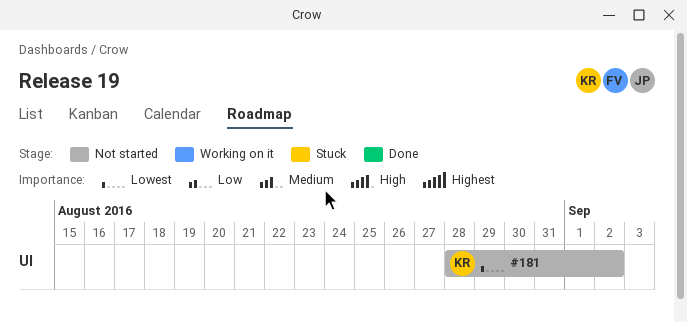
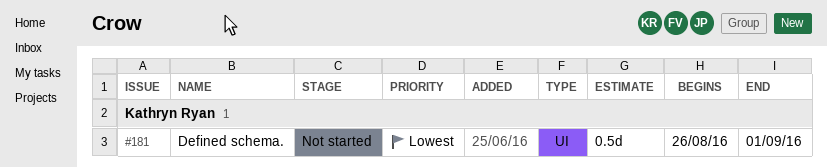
#181, start: Aug 28 -> Aug 26
#181, due: Sep 2 -> Sep 1

